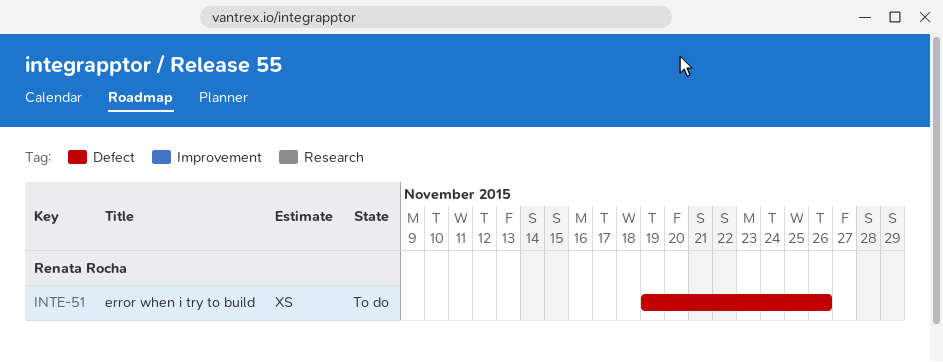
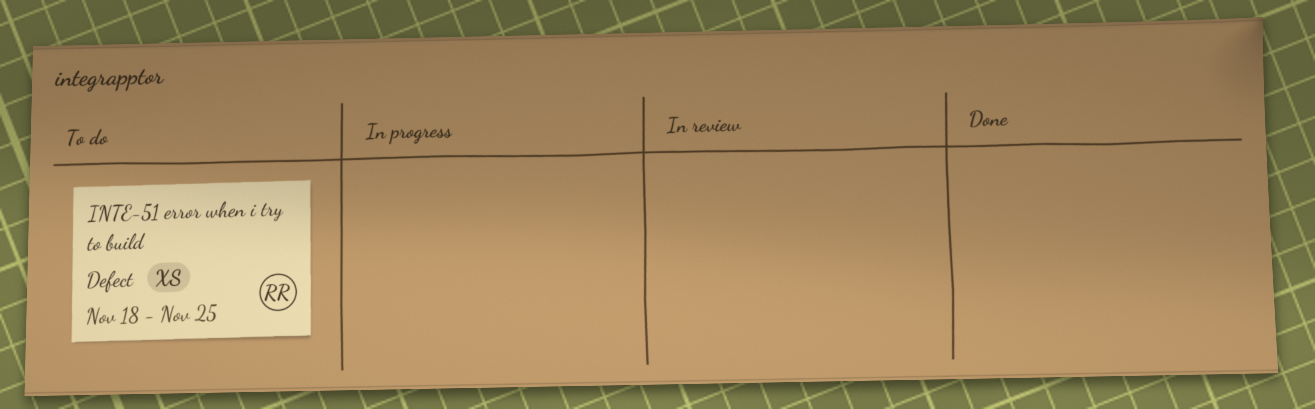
INTE-51, start: Nov 19 -> Nov 18
INTE-51, due: Nov 26 -> Nov 25

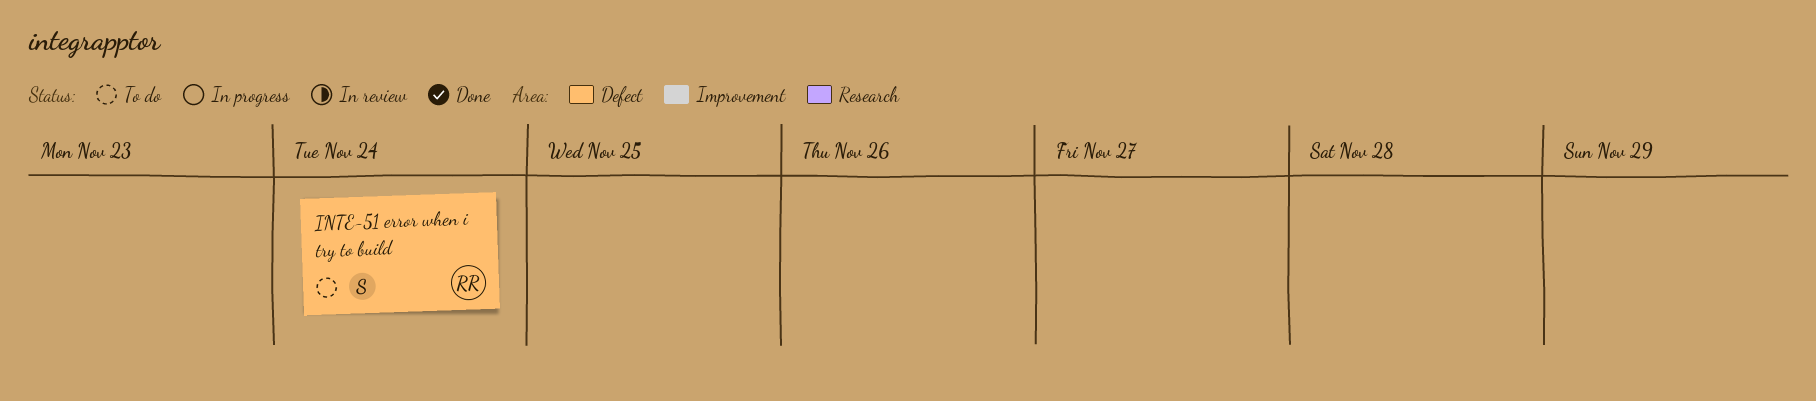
INTE-51, estimate: XS -> S
INTE-51, due: Nov 25 -> Nov 24

